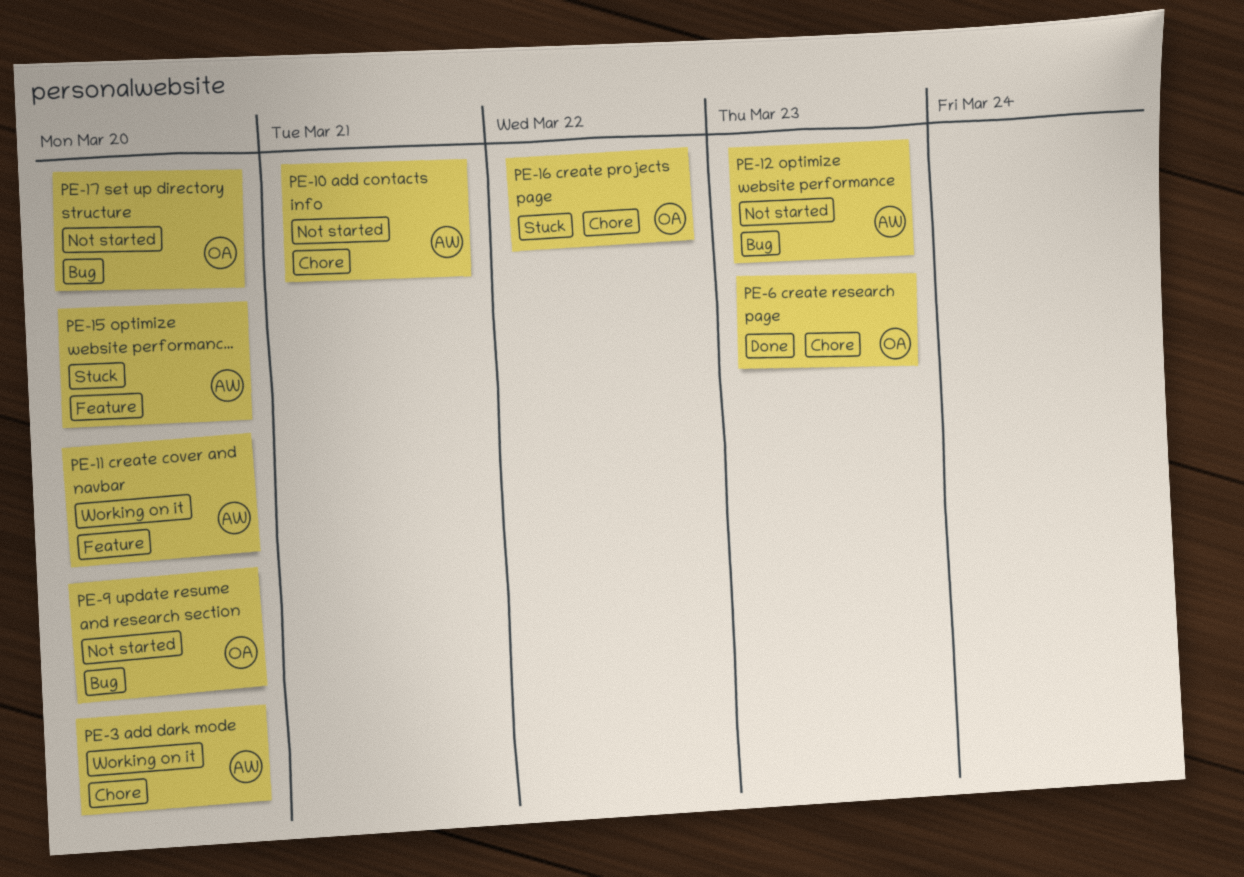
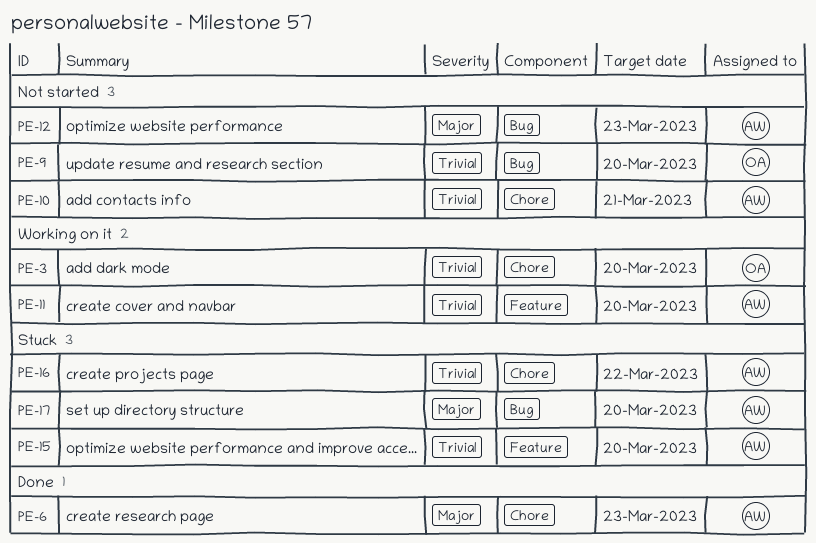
PE-3, owner: AW -> OA
PE-6, owner: OA -> AW
PE-16, owner: OA -> AW
PE-17, status: Not started -> Stuck
PE-17, owner: OA -> AW

